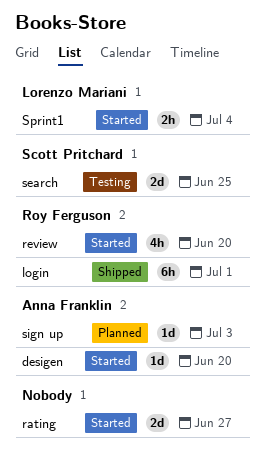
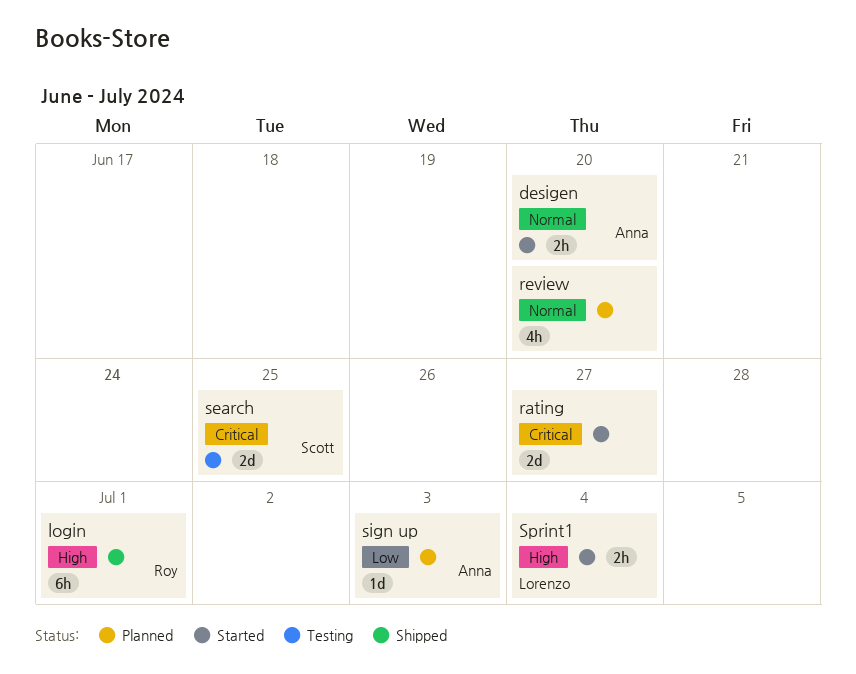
desigen, estimate: 1d -> 2h
review, status: Started -> Planned
review, owner: Roy Ferguson -> none

